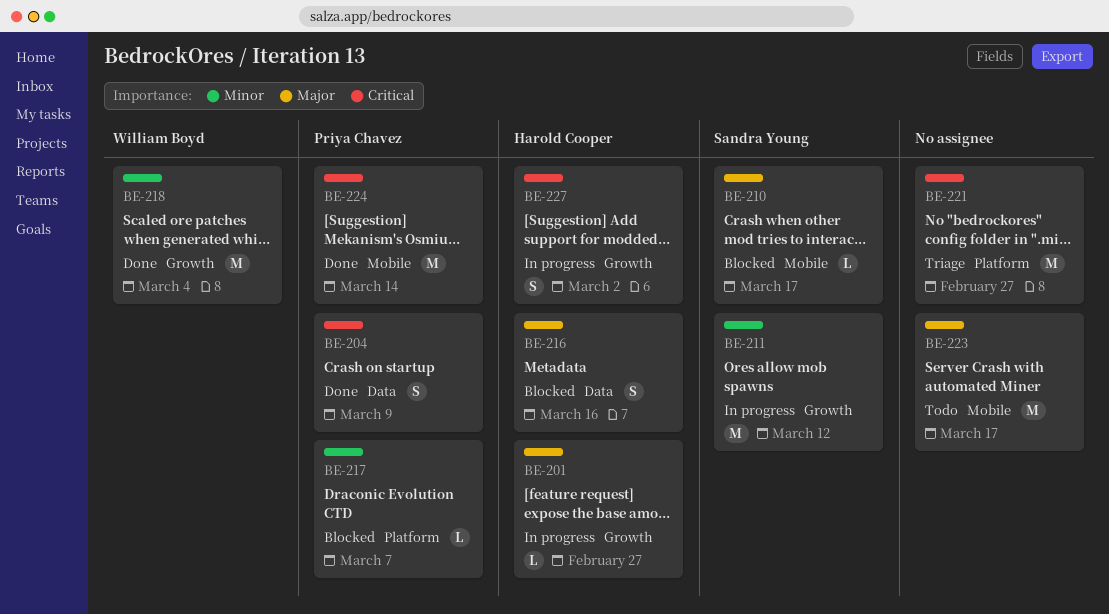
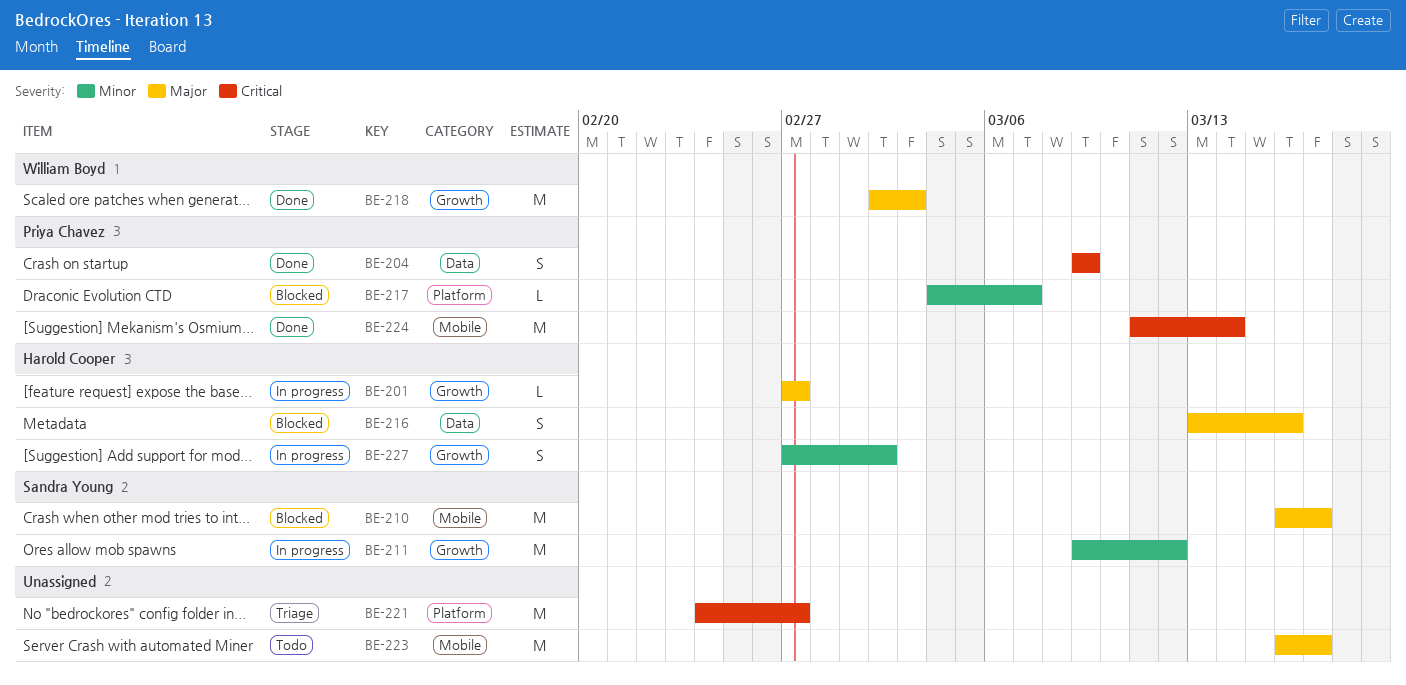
BE-210, estimate: L -> M
BE-218, priority: Minor -> Major
BE-218, due: Mar 4 -> Mar 3
BE-227, priority: Critical -> Minor

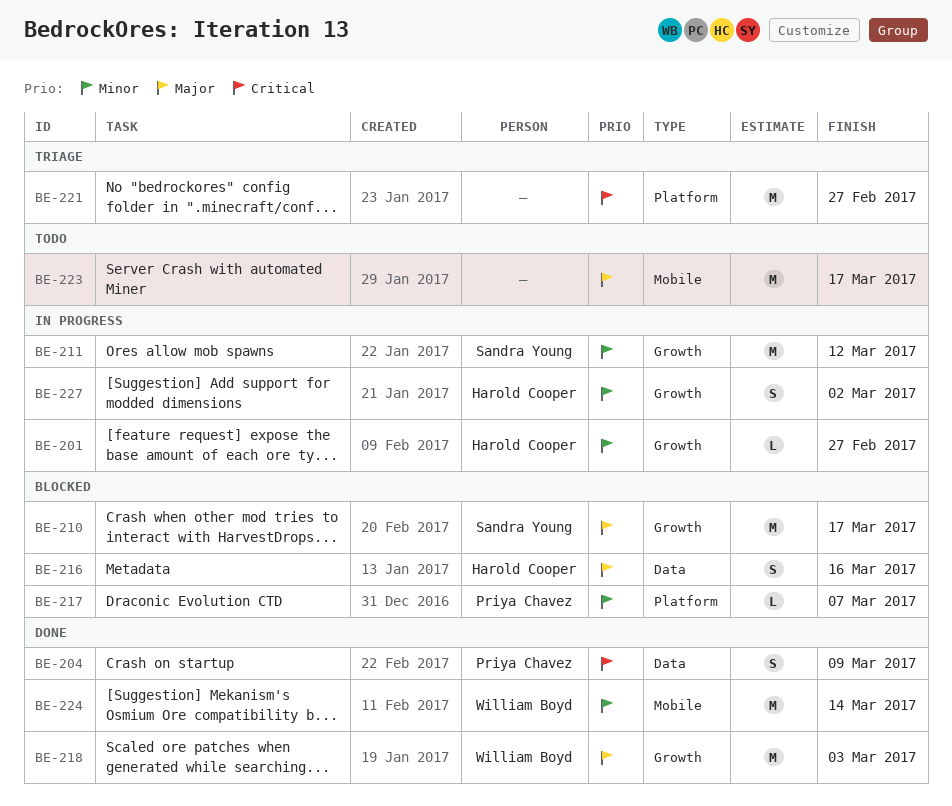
BE-201, priority: Major -> Minor
BE-210, label: Mobile -> Growth
BE-224, owner: Priya Chavez -> William Boyd
BE-224, priority: Critical -> Minor

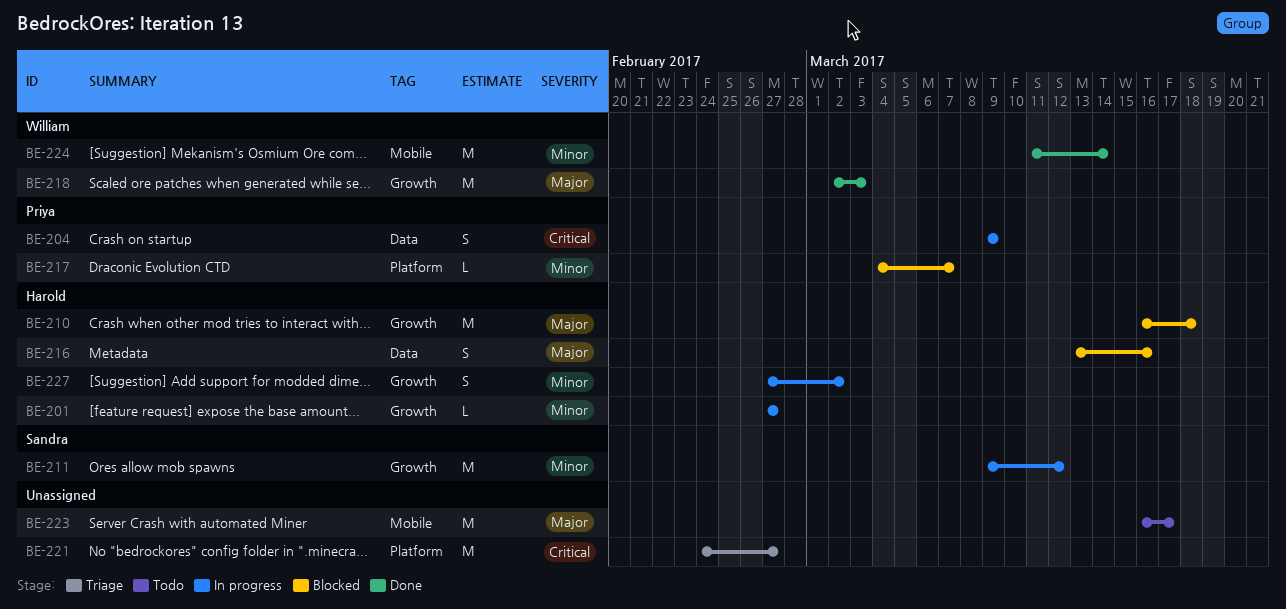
BE-204, status: Done -> In progress
BE-210, owner: Sandra Young -> Harold Cooper
BE-210, due: Mar 17 -> Mar 18

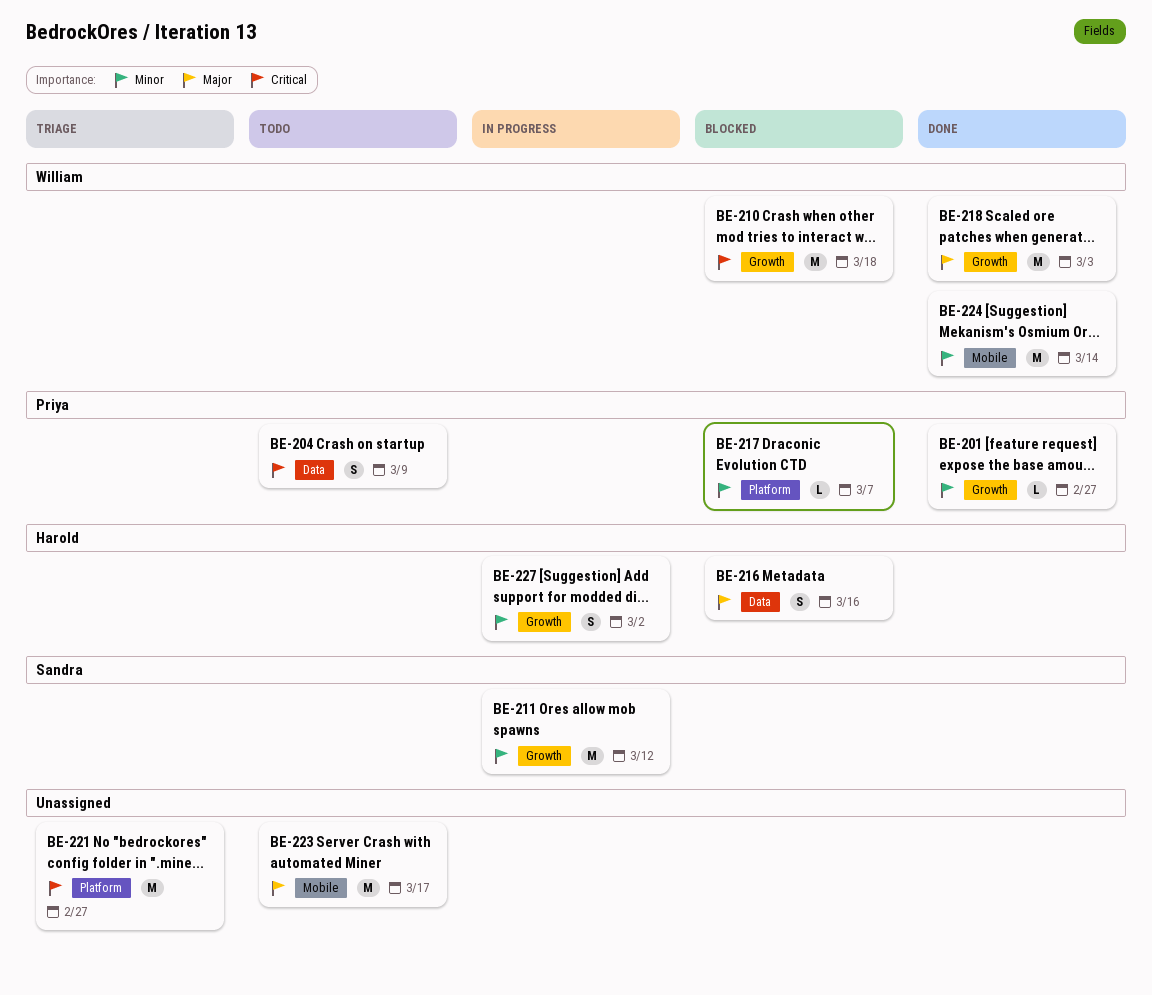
BE-201, status: In progress -> Done
BE-201, owner: Harold -> Priya
BE-204, status: In progress -> Todo
BE-210, owner: Harold -> William
BE-210, priority: Major -> Critical

